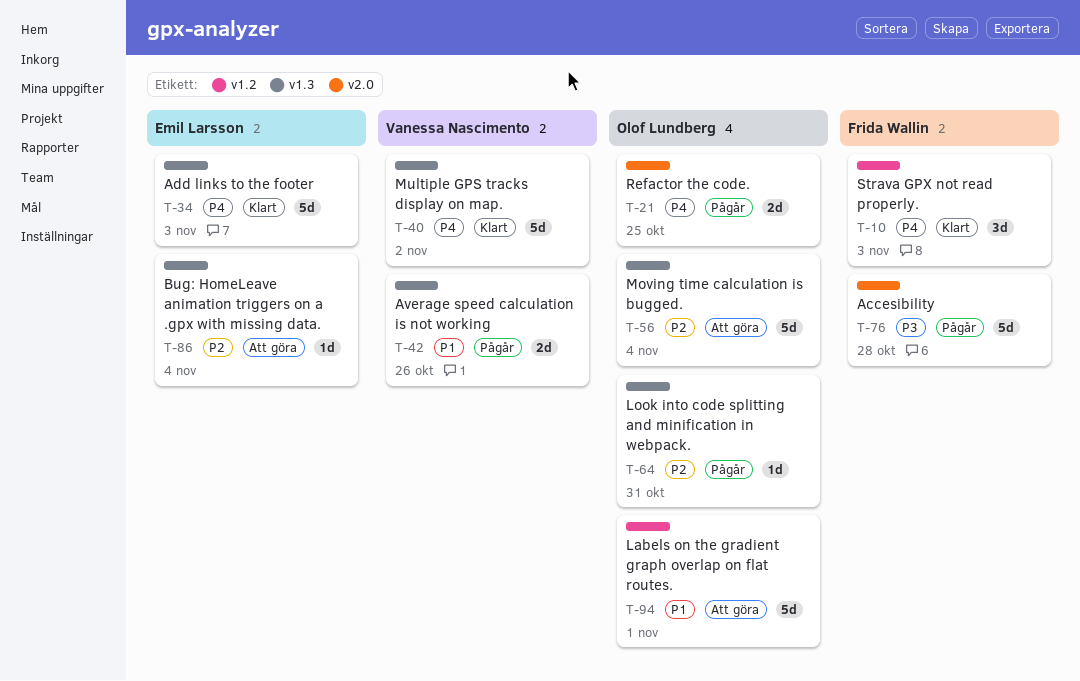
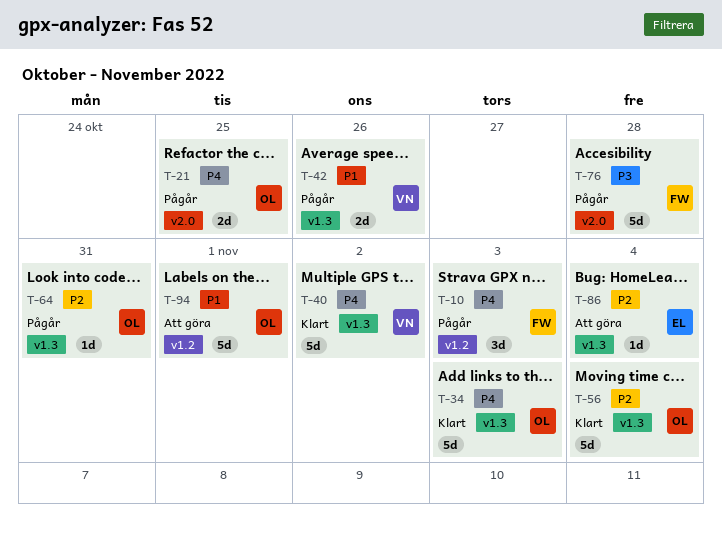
T-10, status: Klart -> Pågår
T-34, owner: Emil Larsson -> Olof Lundberg
T-56, status: Att göra -> Klart

